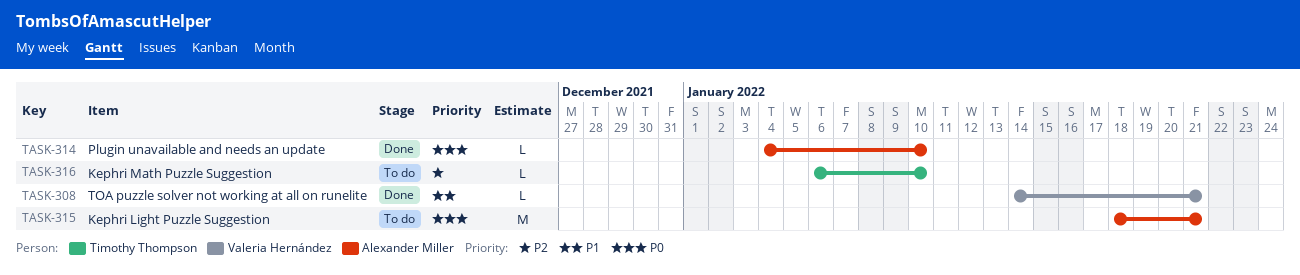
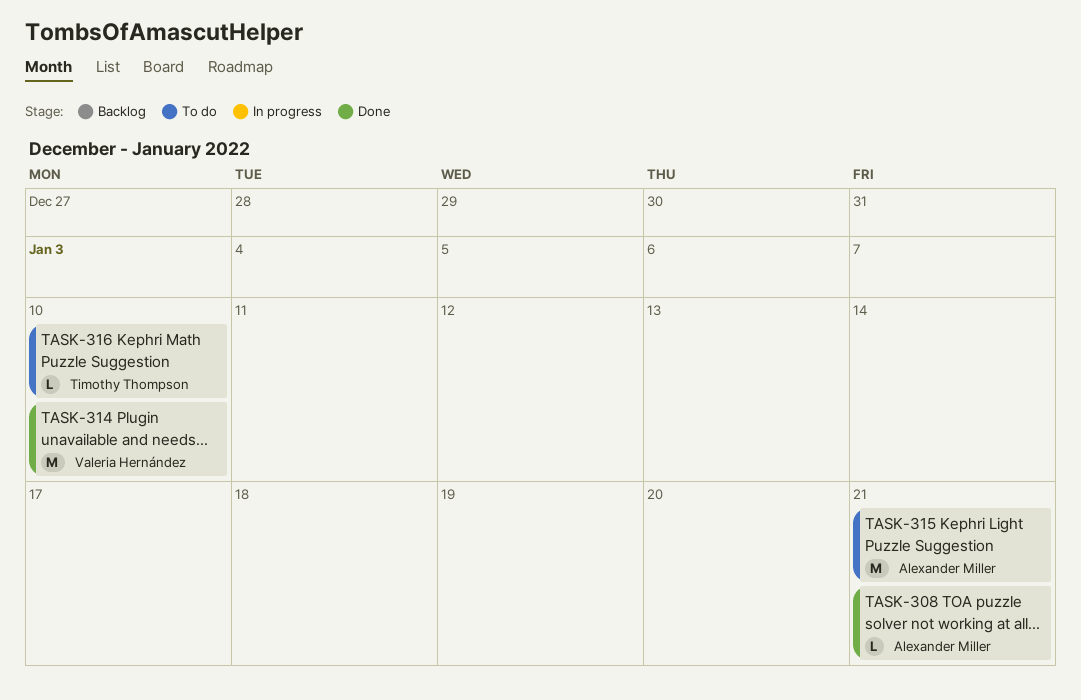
TASK-308, owner: Valeria Hernández -> Alexander Miller
TASK-314, owner: Alexander Miller -> Valeria Hernández
TASK-314, estimate: L -> M

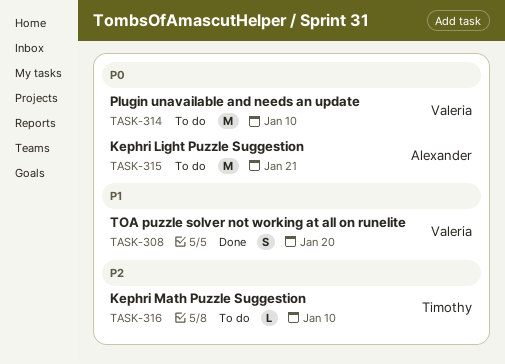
TASK-308, owner: Alexander Miller -> Valeria Hernández
TASK-308, estimate: L -> S
TASK-308, due: Jan 21 -> Jan 20
TASK-314, status: Done -> To do

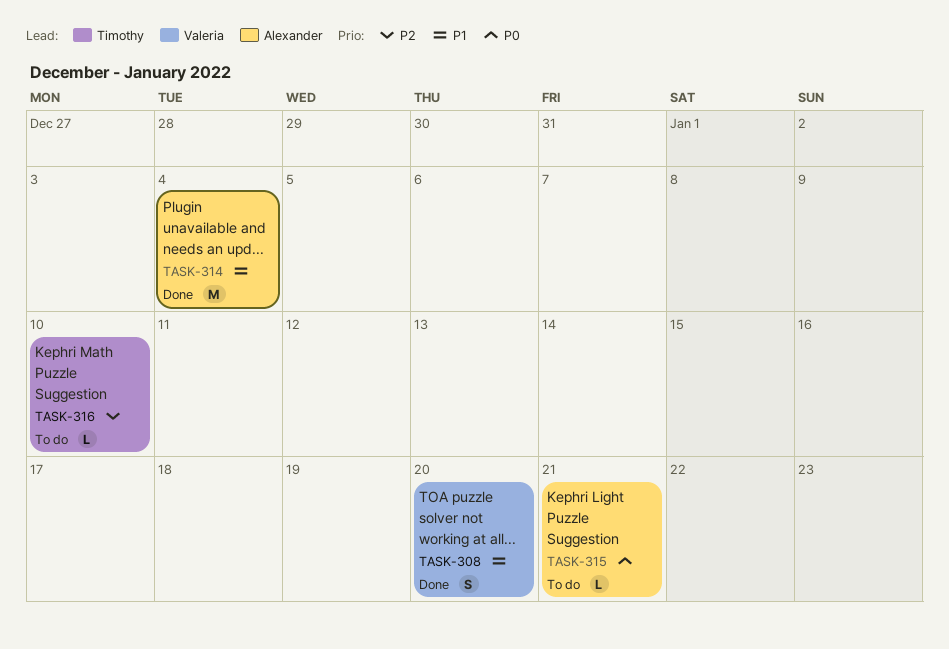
TASK-314, status: To do -> Done
TASK-314, owner: Valeria -> Alexander
TASK-314, priority: P0 -> P1
TASK-314, due: Jan 10 -> Jan 4
TASK-315, estimate: M -> L

